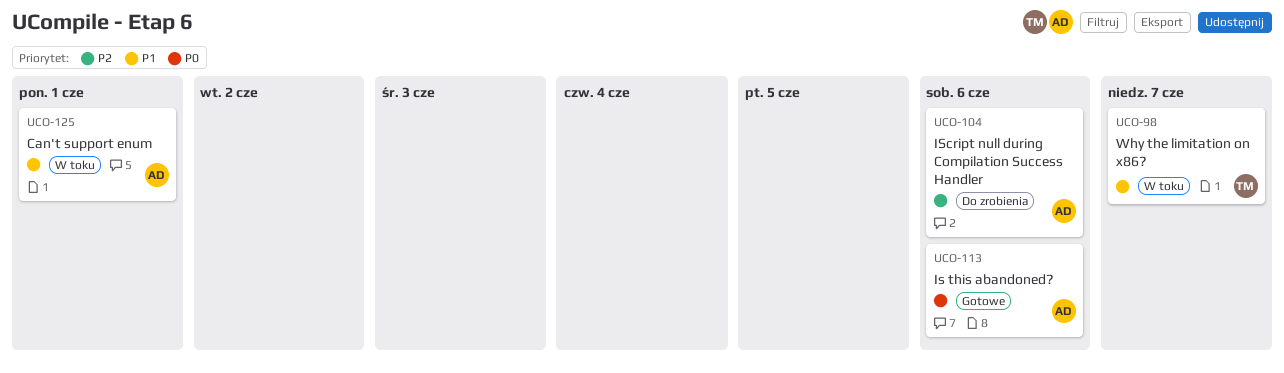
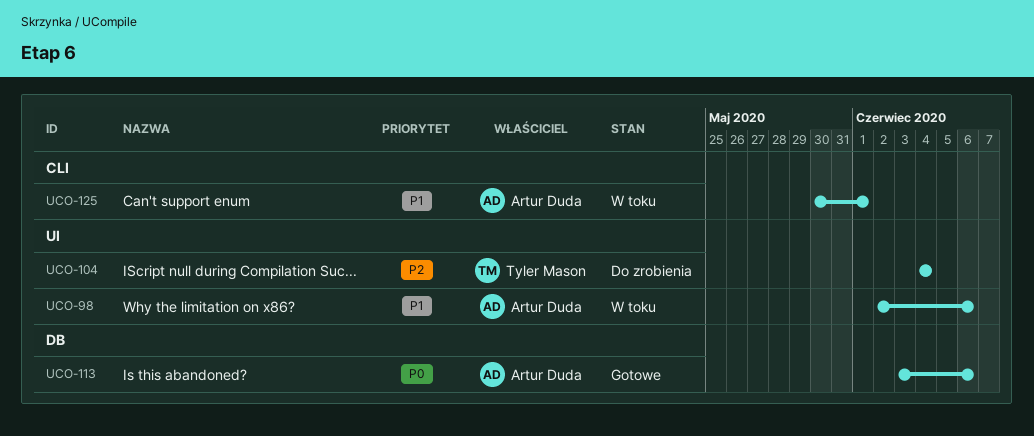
UCO-98, owner: Tyler Mason -> Artur Duda
UCO-98, due: Jun 7 -> Jun 6
UCO-104, owner: Artur Duda -> Tyler Mason
UCO-104, due: Jun 6 -> Jun 4

